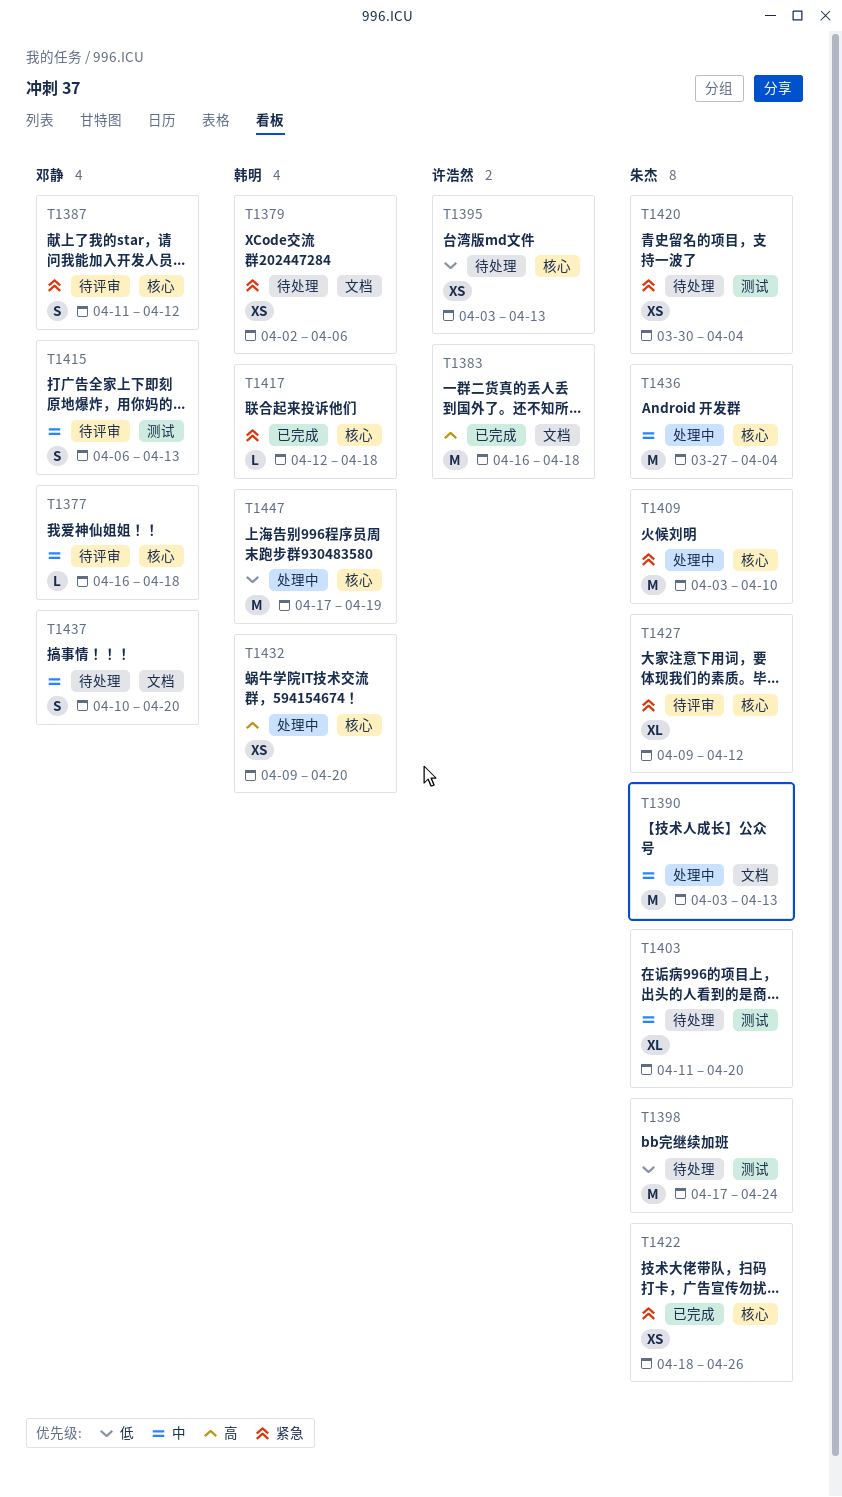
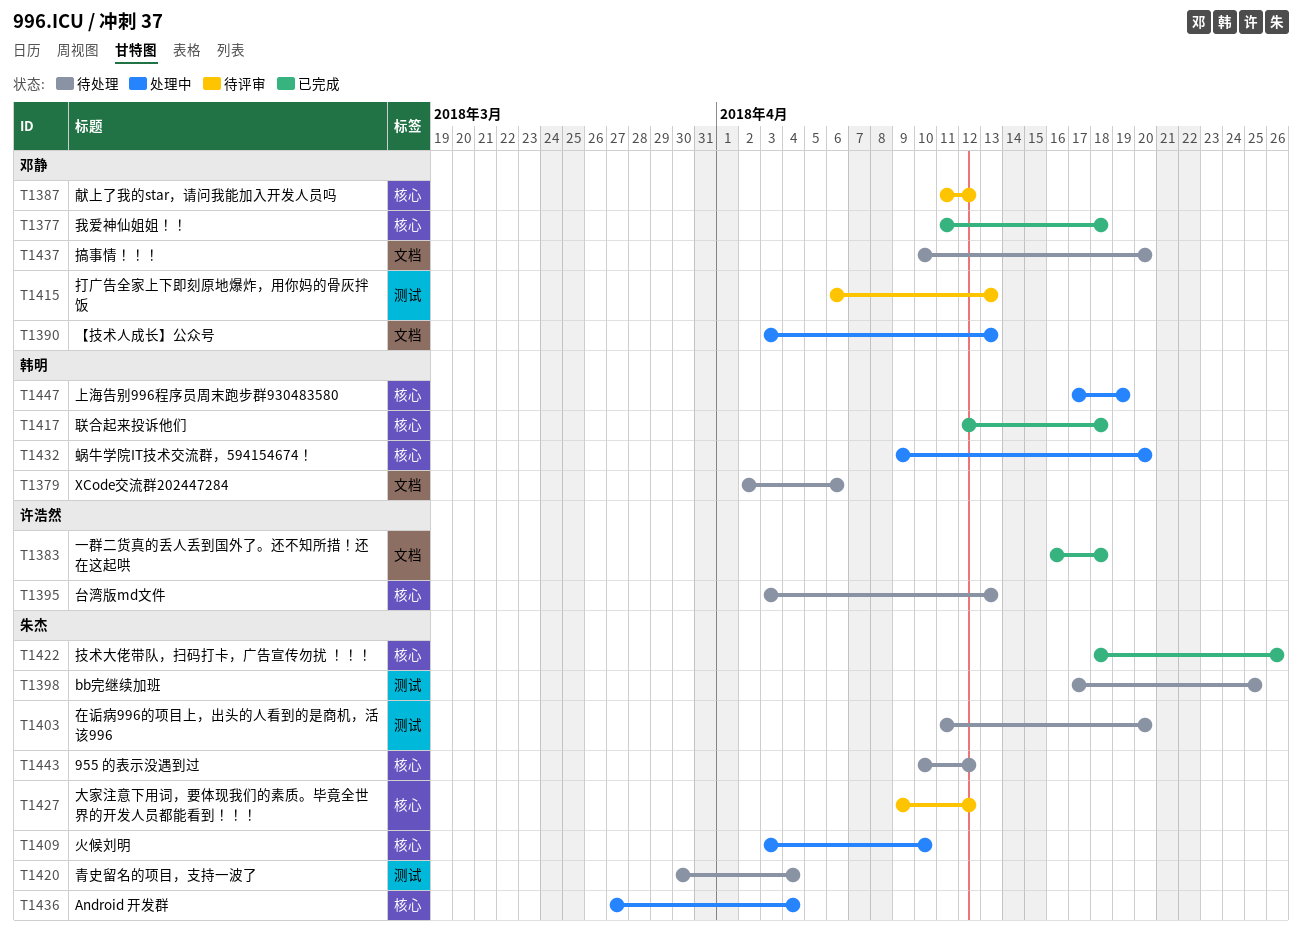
T1377, status: 待评审 -> 已完成
T1377, start: Apr 16 -> Apr 11
T1390, owner: 朱杰 -> 邓静
T1398, due: Apr 24 -> Apr 25
T1443: none -> present

